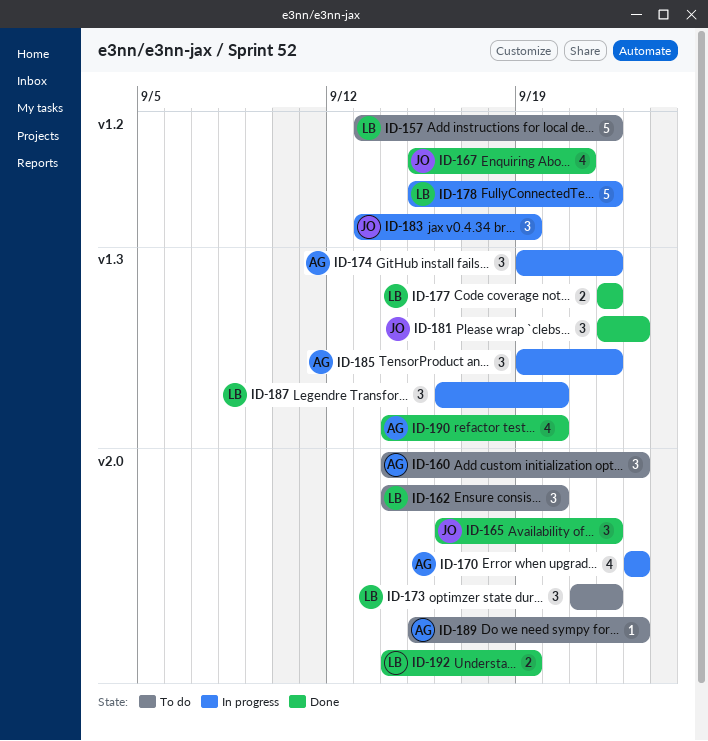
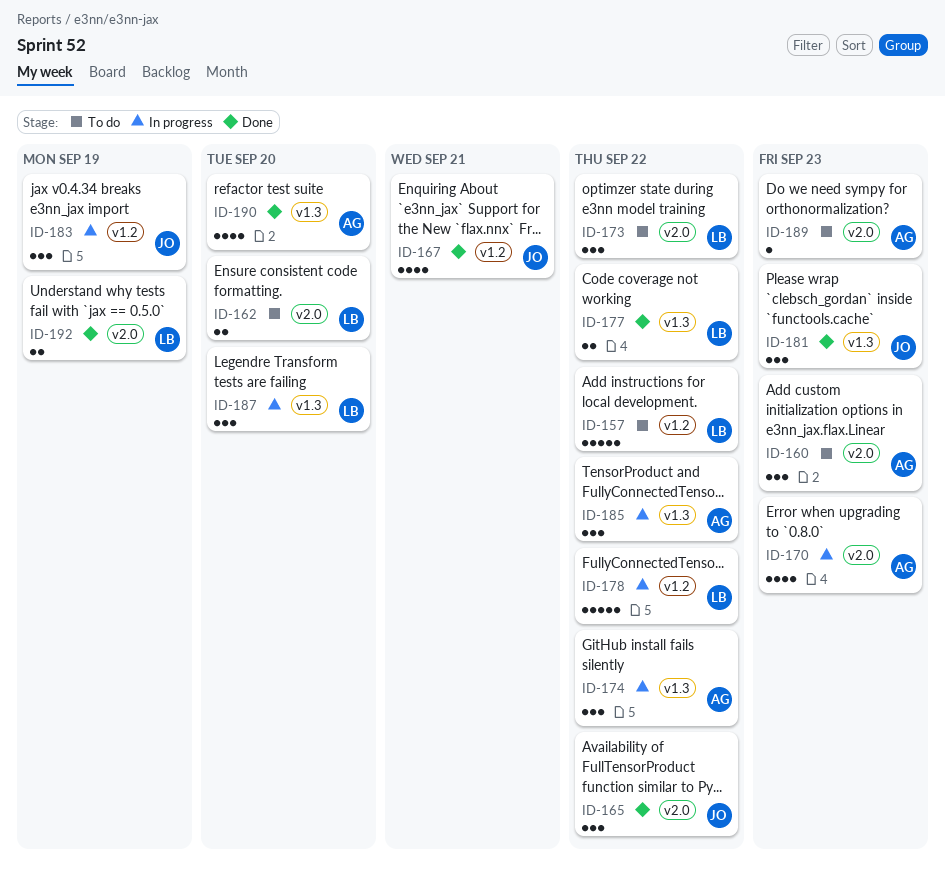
ID-162, estimate: 3 -> 2

